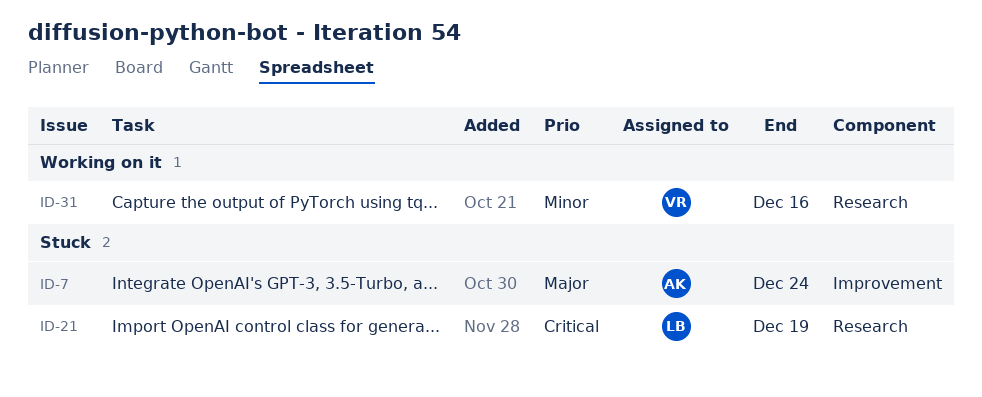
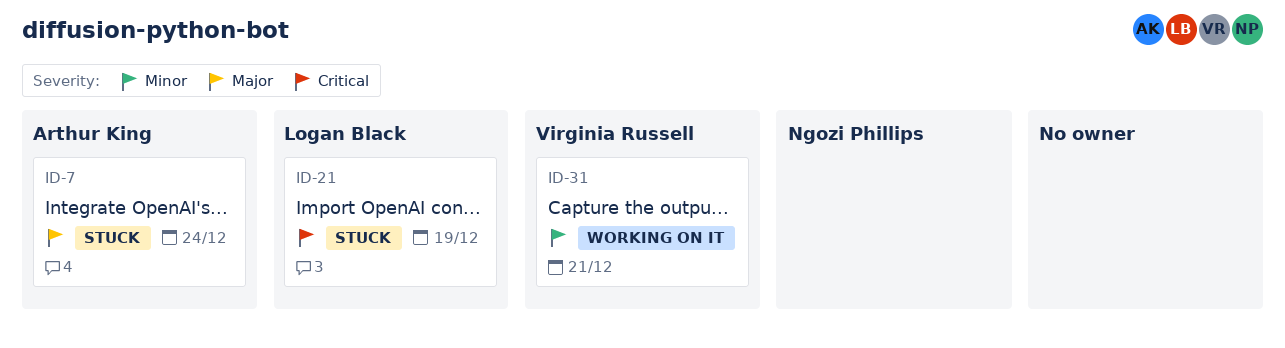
ID-31, due: Dec 16 -> Dec 21

